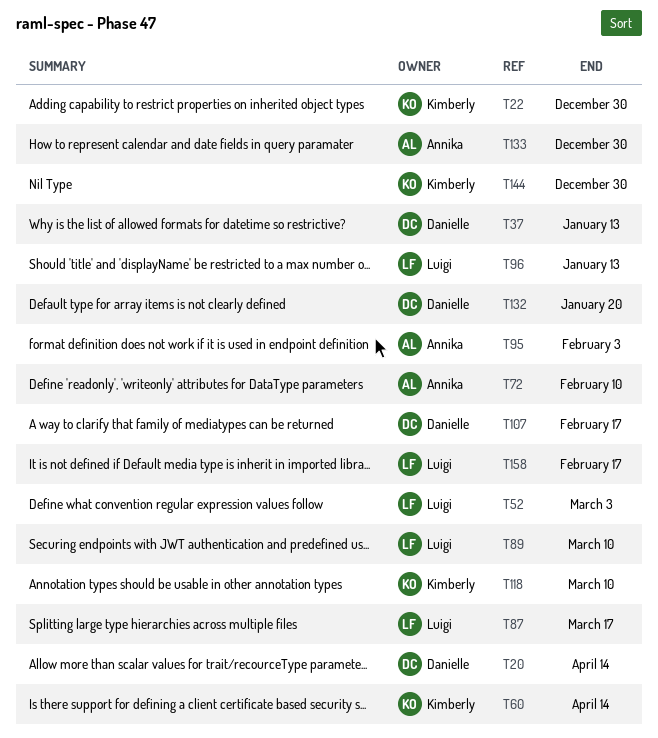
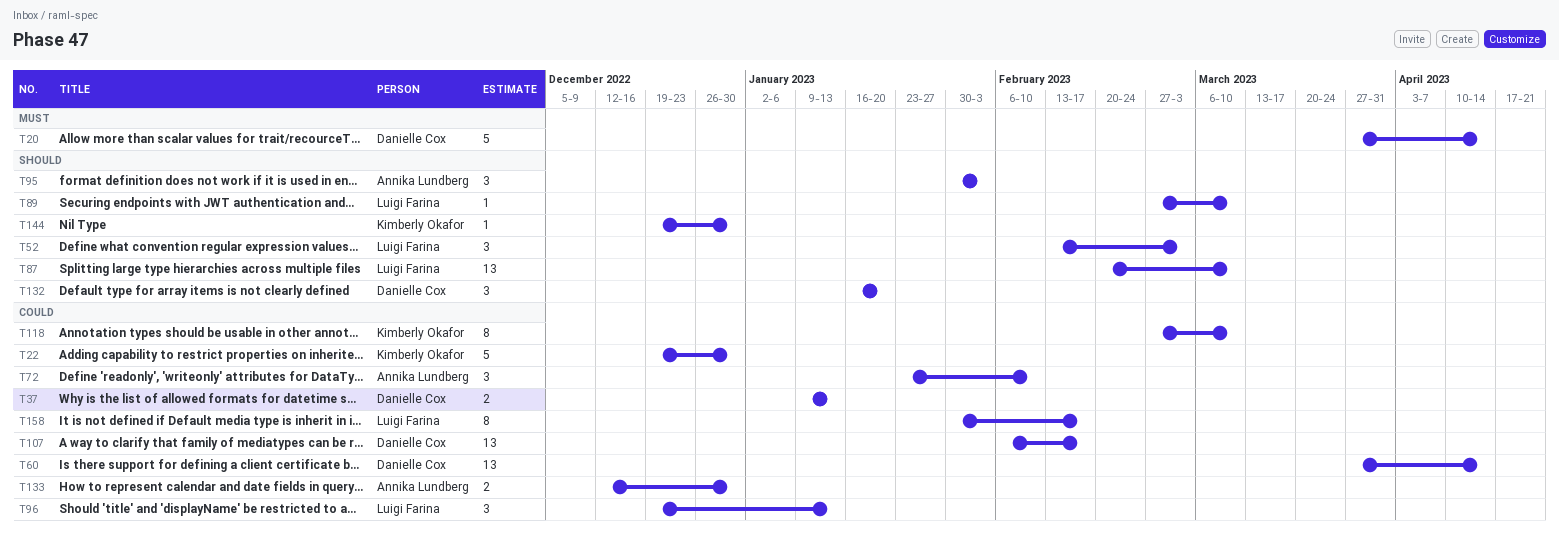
T60, owner: Kimberly Okafor -> Danielle Cox
T87, due: Mar 17 -> Mar 10

